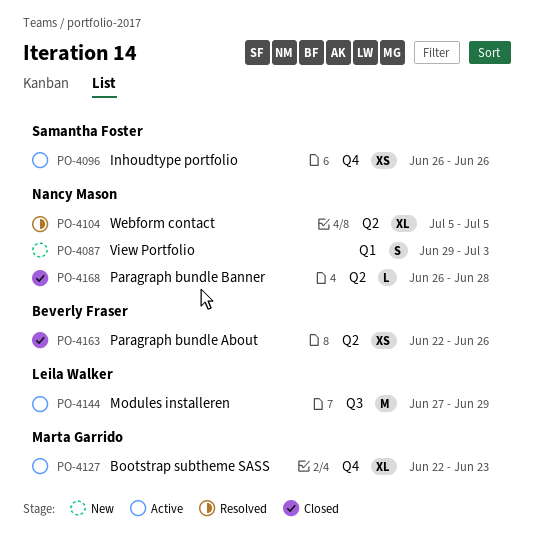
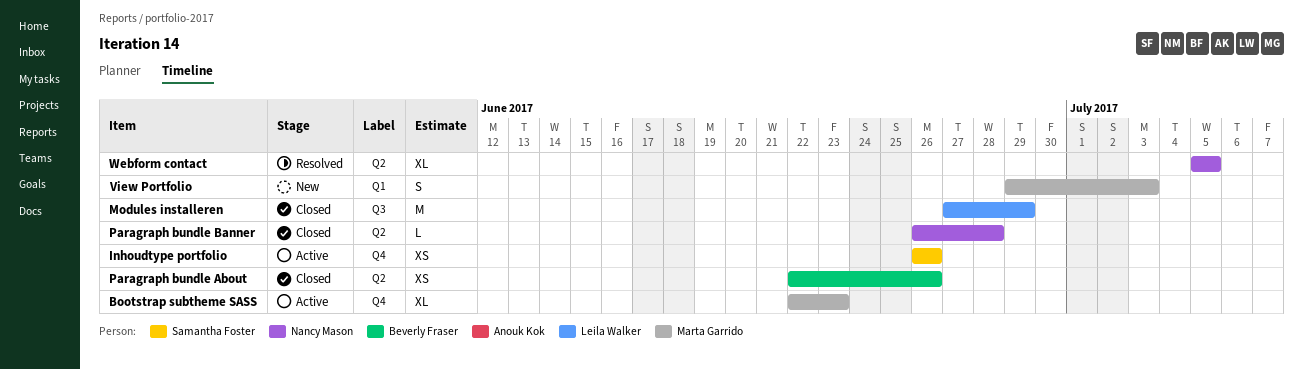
Modules installeren, status: Active -> Closed
View Portfolio, owner: Nancy Mason -> Marta Garrido

